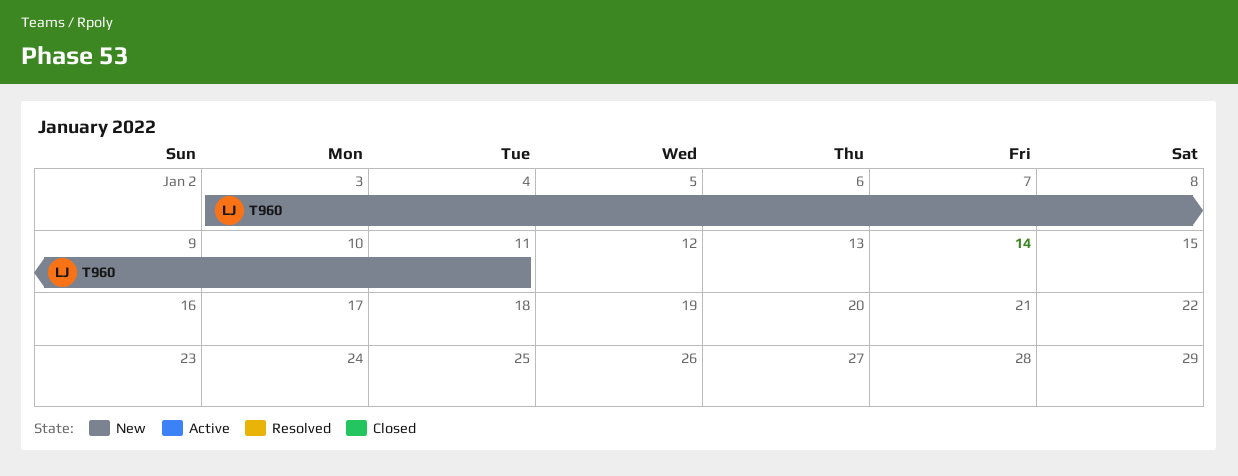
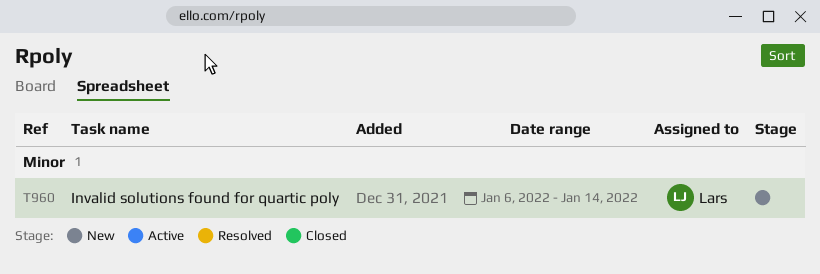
T960, start: Jan 3 -> Jan 6
T960, due: Jan 11 -> Jan 14

